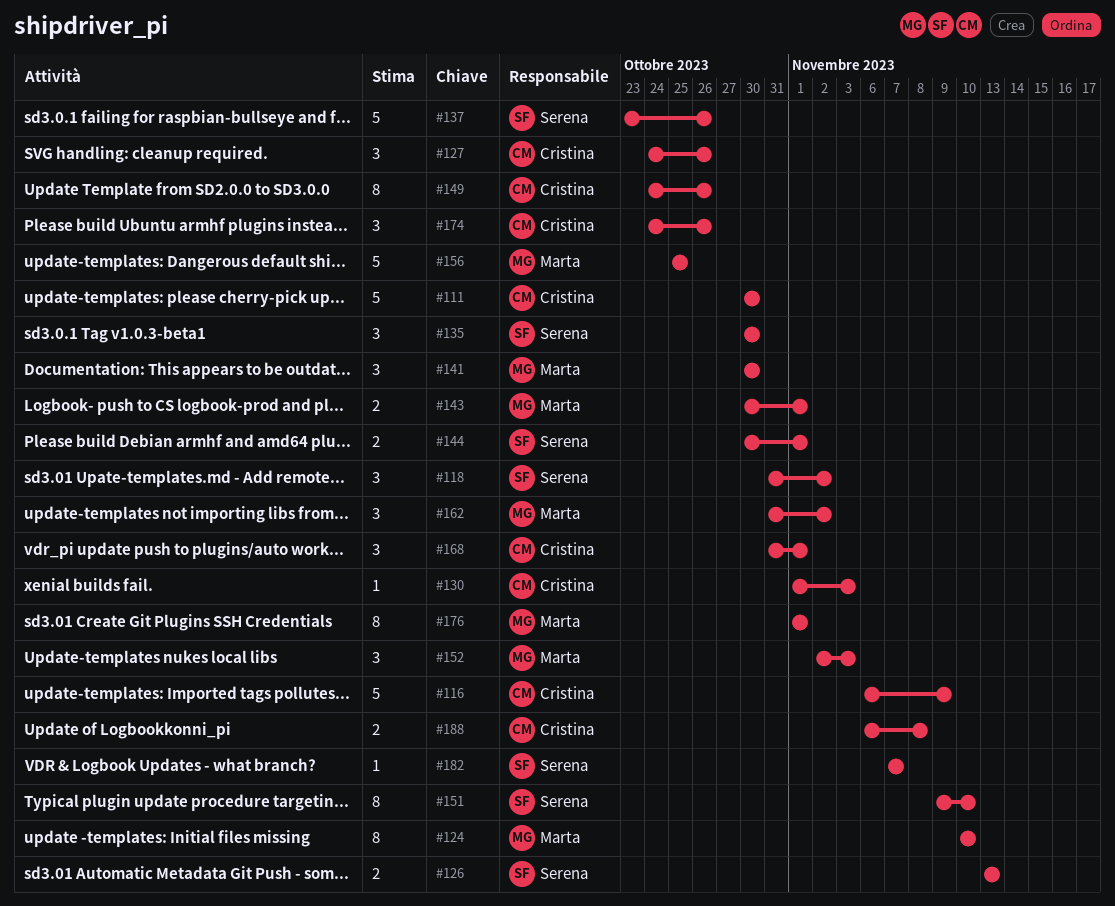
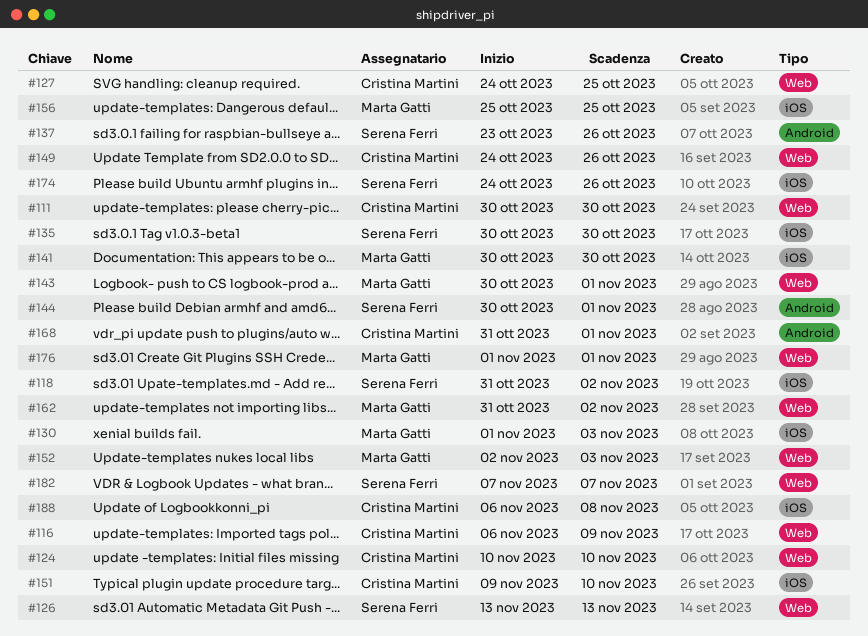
#124, owner: Marta Gatti -> Cristina Martini
#127, due: Oct 26 -> Oct 25
#130, owner: Cristina Martini -> Marta Gatti
#151, owner: Serena Ferri -> Cristina Martini
#174, owner: Cristina Martini -> Serena Ferri

